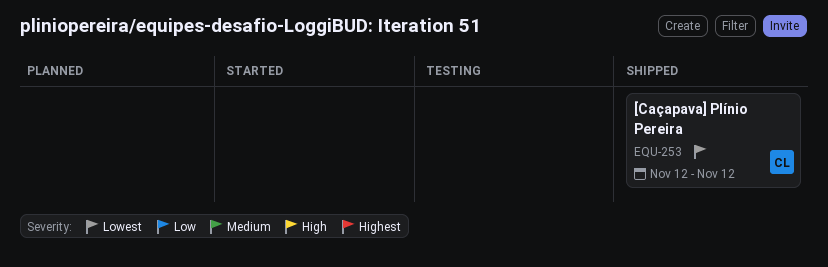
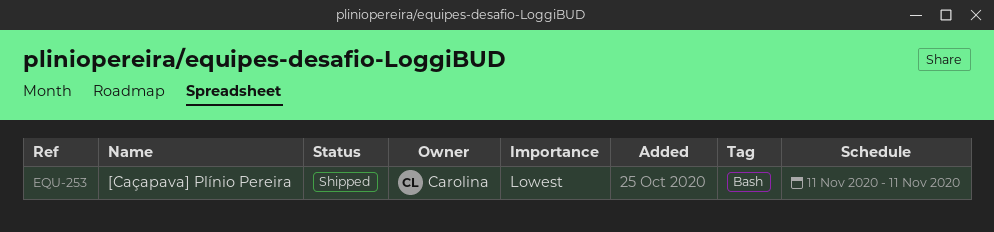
EQU-253, start: Nov 12 -> Nov 11
EQU-253, due: Nov 12 -> Nov 11

